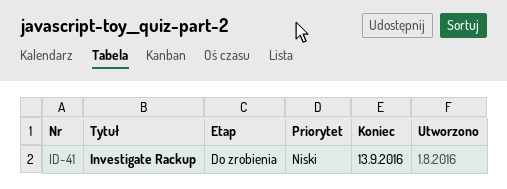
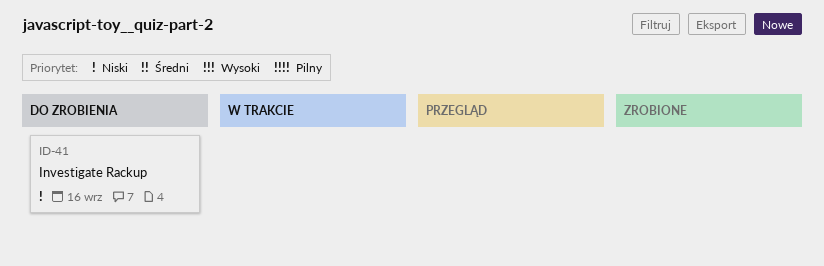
ID-41, due: Sep 13 -> Sep 16

